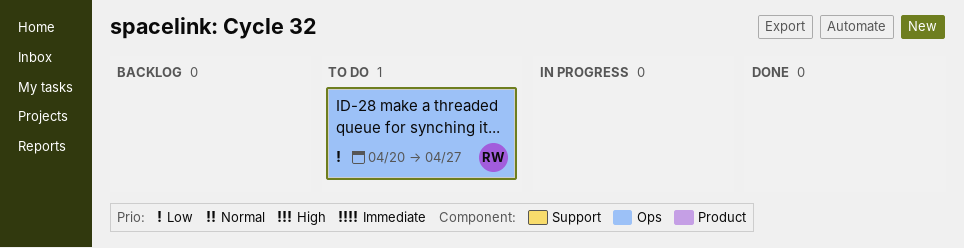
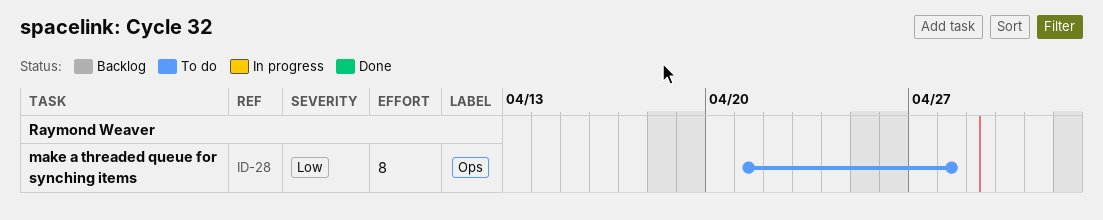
ID-28, start: Apr 20 -> Apr 21
ID-28, due: Apr 27 -> Apr 28

